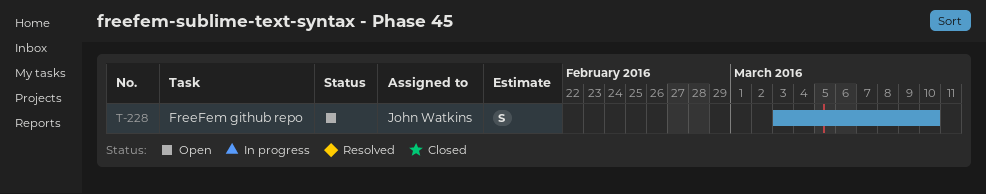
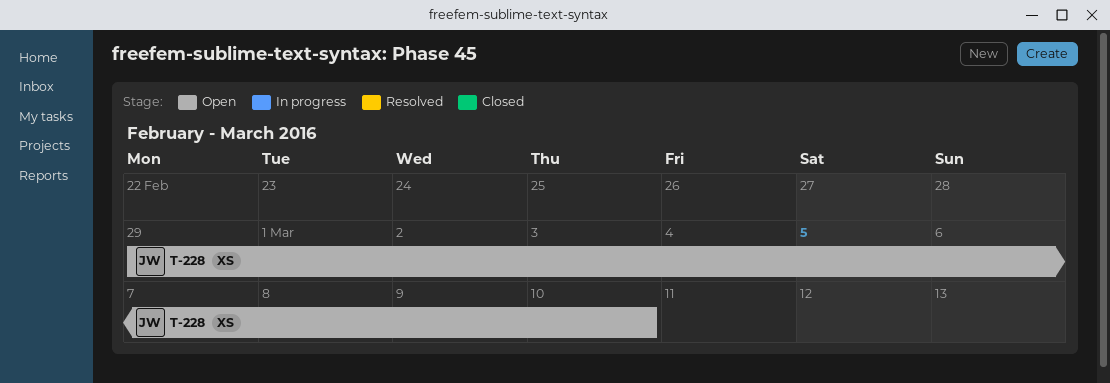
T-228, estimate: S -> XS
T-228, start: Mar 3 -> Feb 29

